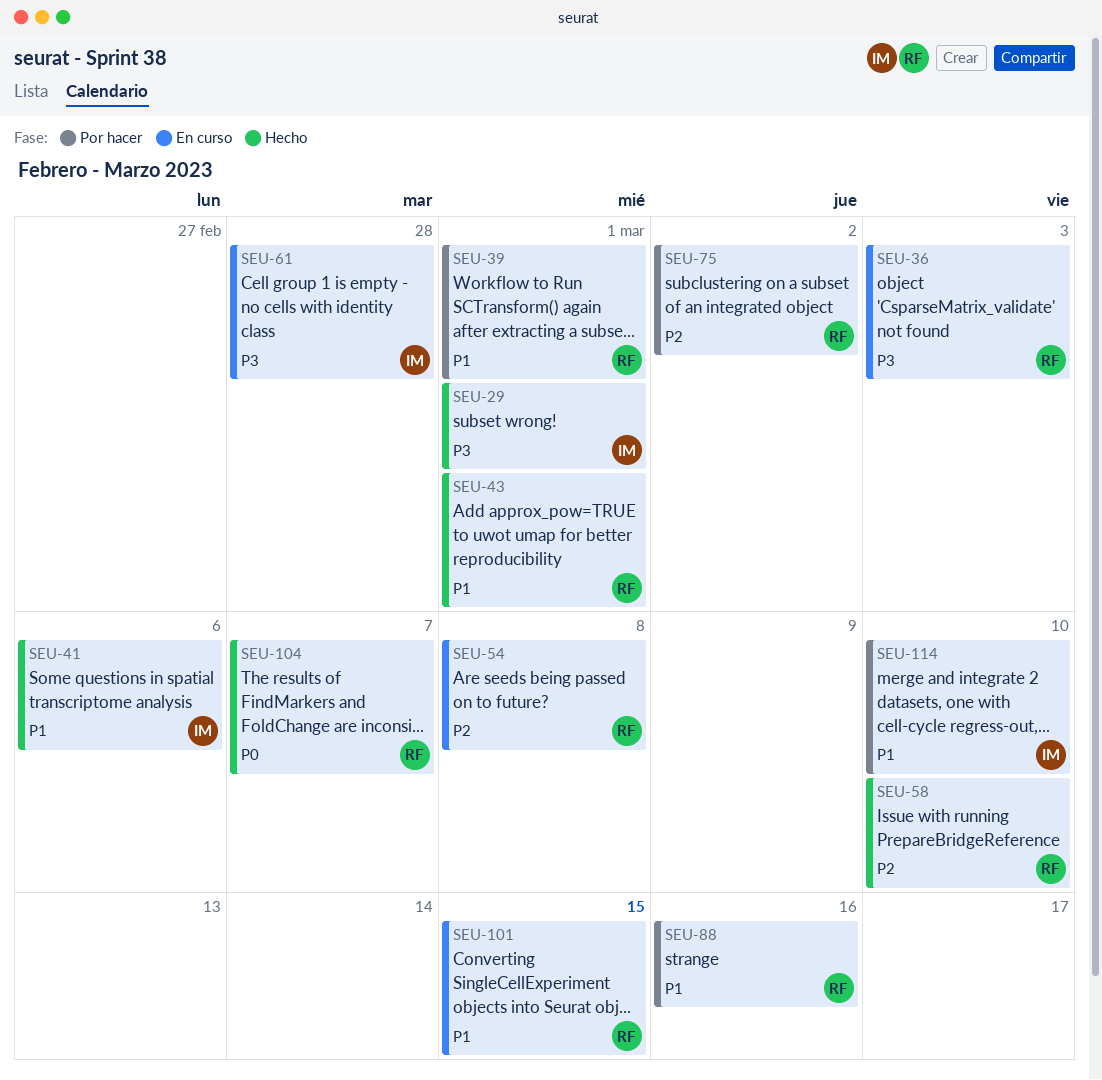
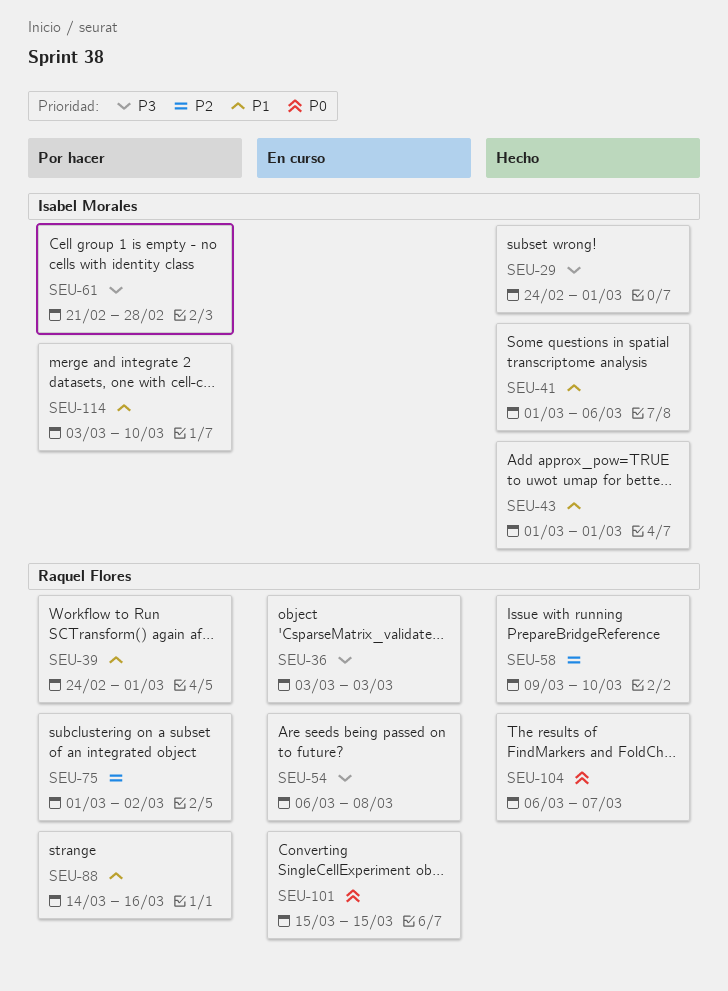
SEU-43, owner: Raquel Flores -> Isabel Morales
SEU-54, priority: P2 -> P3
SEU-61, status: En curso -> Por hacer
SEU-101, priority: P1 -> P0

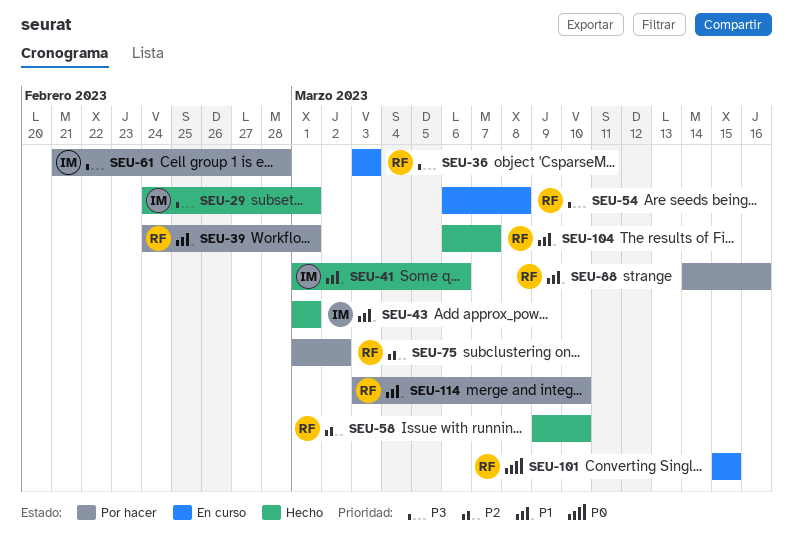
SEU-104, priority: P0 -> P1
SEU-114, owner: Isabel Morales -> Raquel Flores

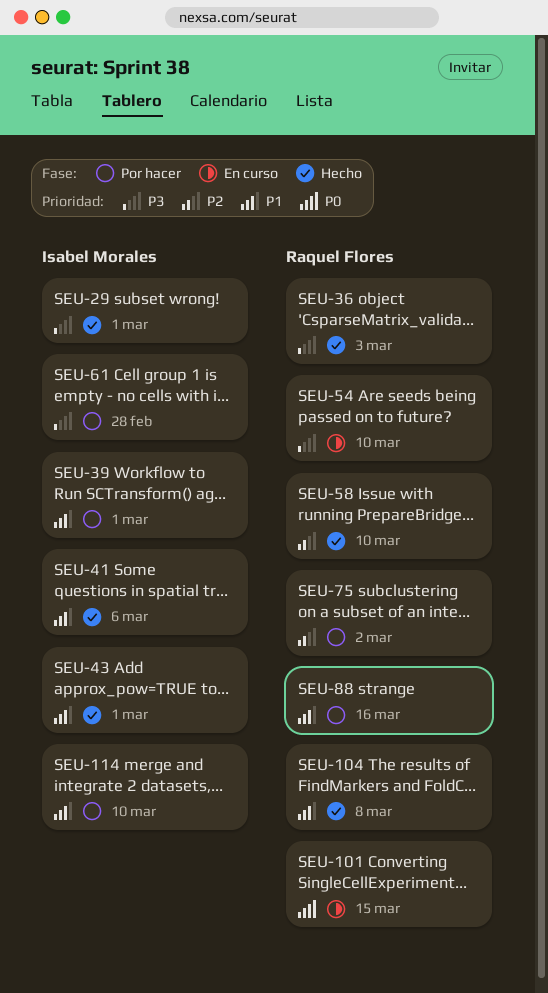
SEU-36, status: En curso -> Hecho
SEU-39, owner: Raquel Flores -> Isabel Morales
SEU-54, due: Mar 8 -> Mar 10
SEU-104, due: Mar 7 -> Mar 8
SEU-114, owner: Raquel Flores -> Isabel Morales

